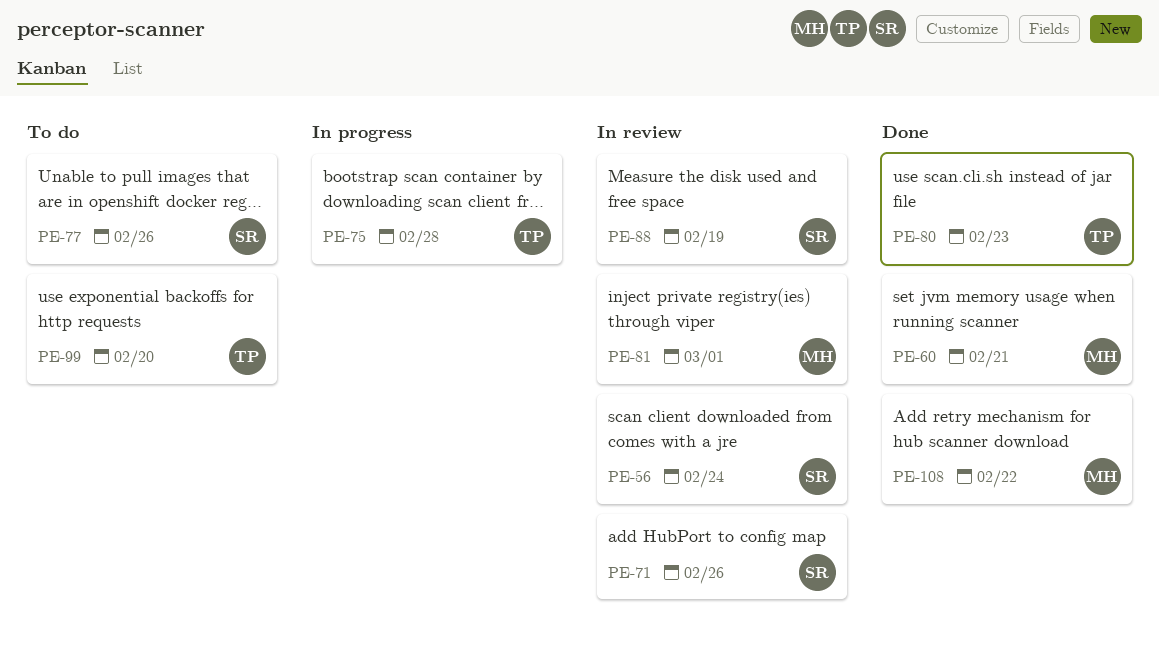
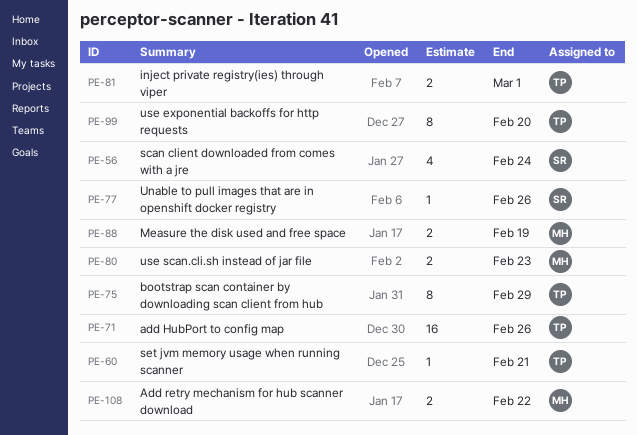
PE-60, owner: MH -> TP
PE-71, owner: SR -> TP
PE-75, due: Feb 28 -> Feb 29
PE-80, owner: TP -> MH
PE-81, owner: MH -> TP
PE-88, owner: SR -> MH

